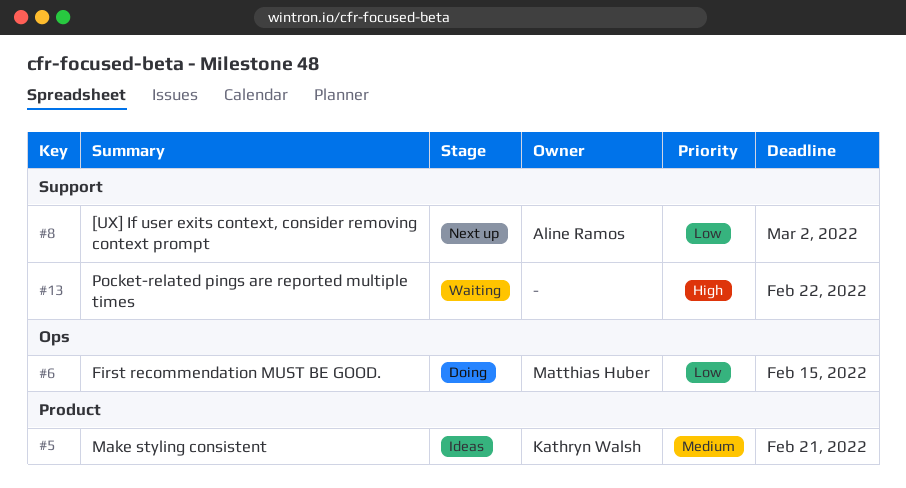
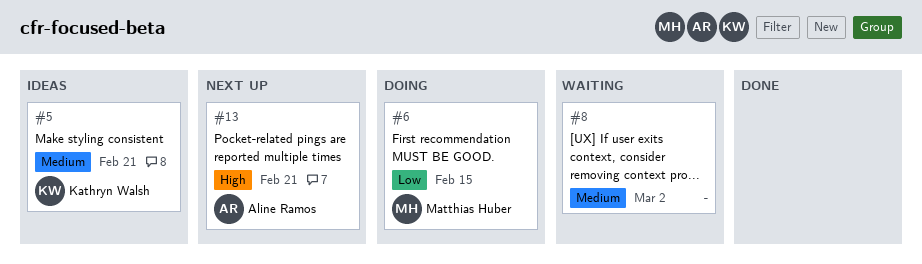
#8, status: Next up -> Waiting
#8, owner: Aline Ramos -> none
#8, priority: Low -> Medium
#13, status: Waiting -> Next up
#13, owner: none -> Aline Ramos
#13, due: Feb 22 -> Feb 21

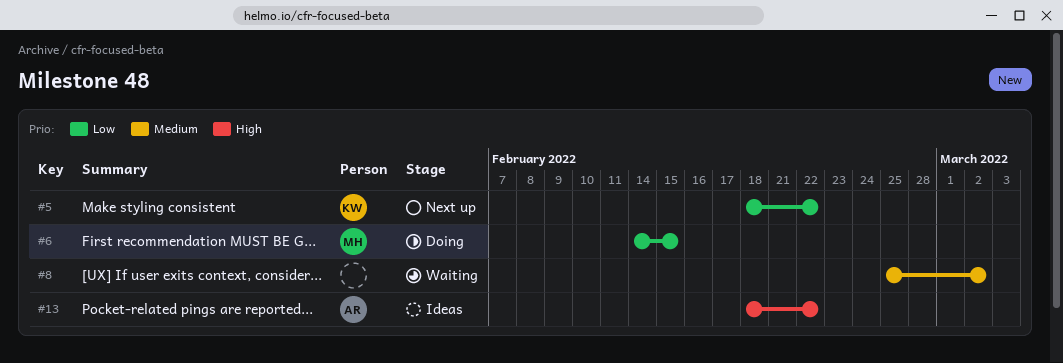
#5, status: Ideas -> Next up
#5, priority: Medium -> Low
#5, due: Feb 21 -> Feb 22
#13, status: Next up -> Ideas
#13, due: Feb 21 -> Feb 22

